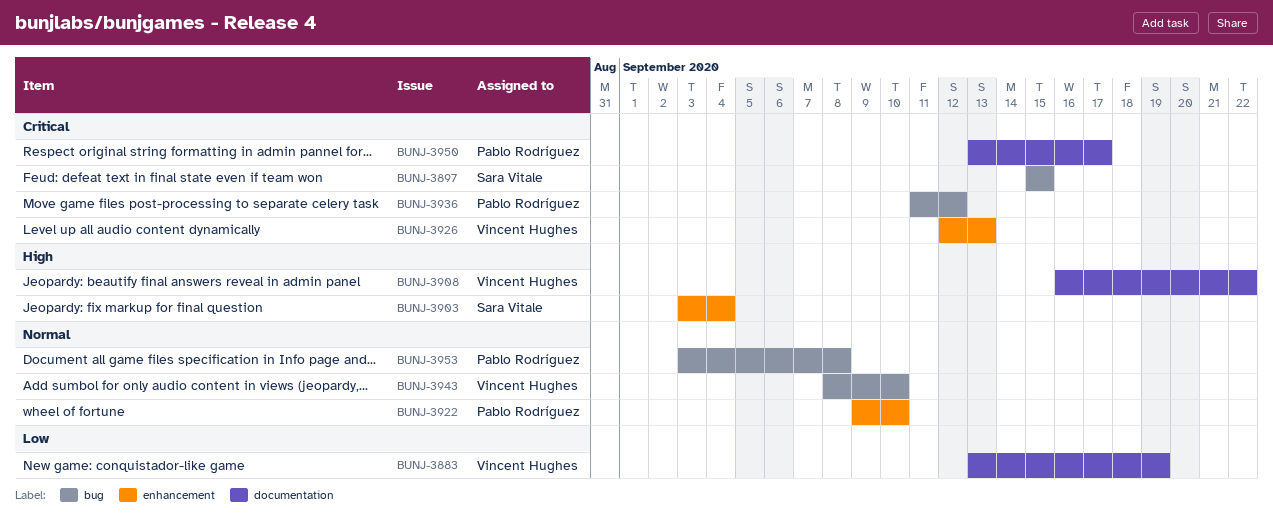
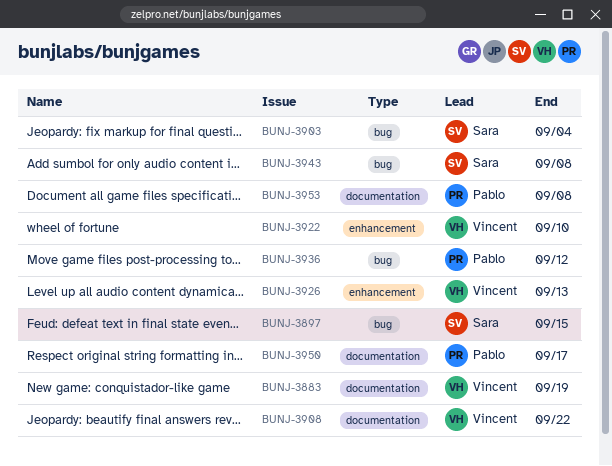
BUNJ-3903, label: enhancement -> bug
BUNJ-3922, owner: Pablo Rodríguez -> Vincent Hughes
BUNJ-3943, owner: Vincent Hughes -> Sara Vitale
BUNJ-3943, due: Sep 10 -> Sep 8
BUNJ-3953, label: bug -> documentation

